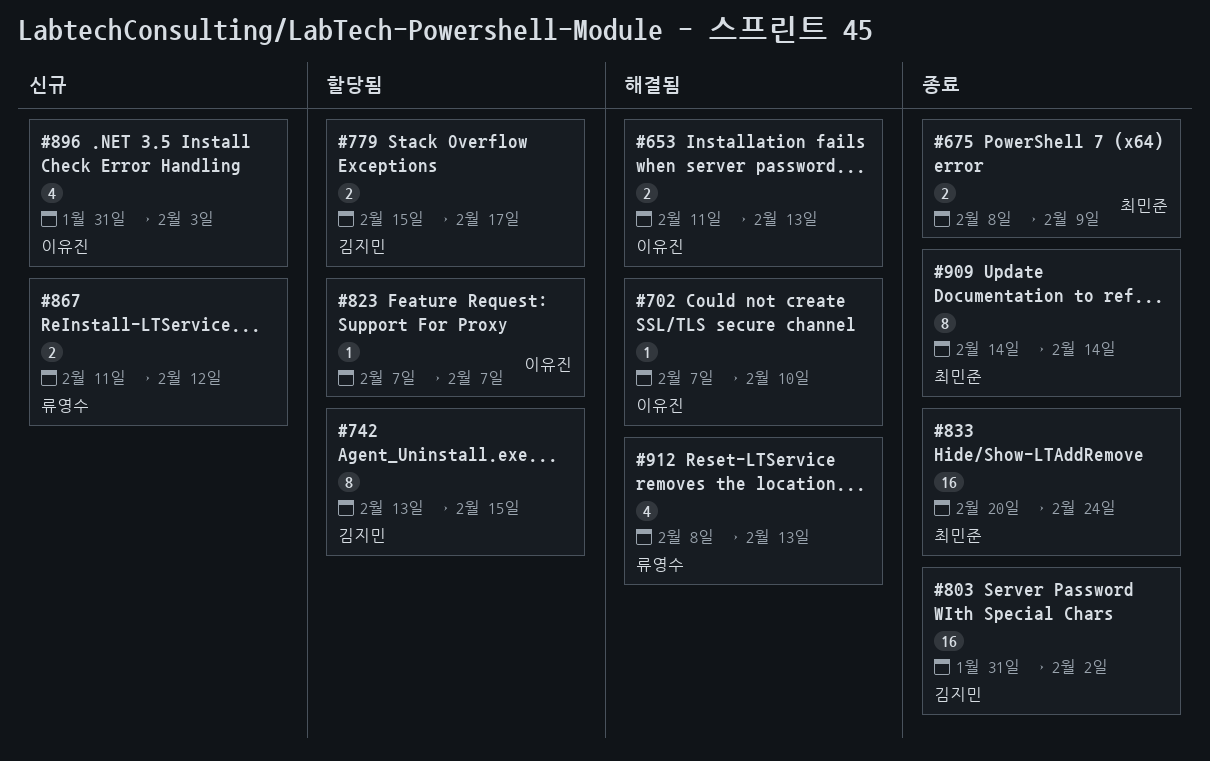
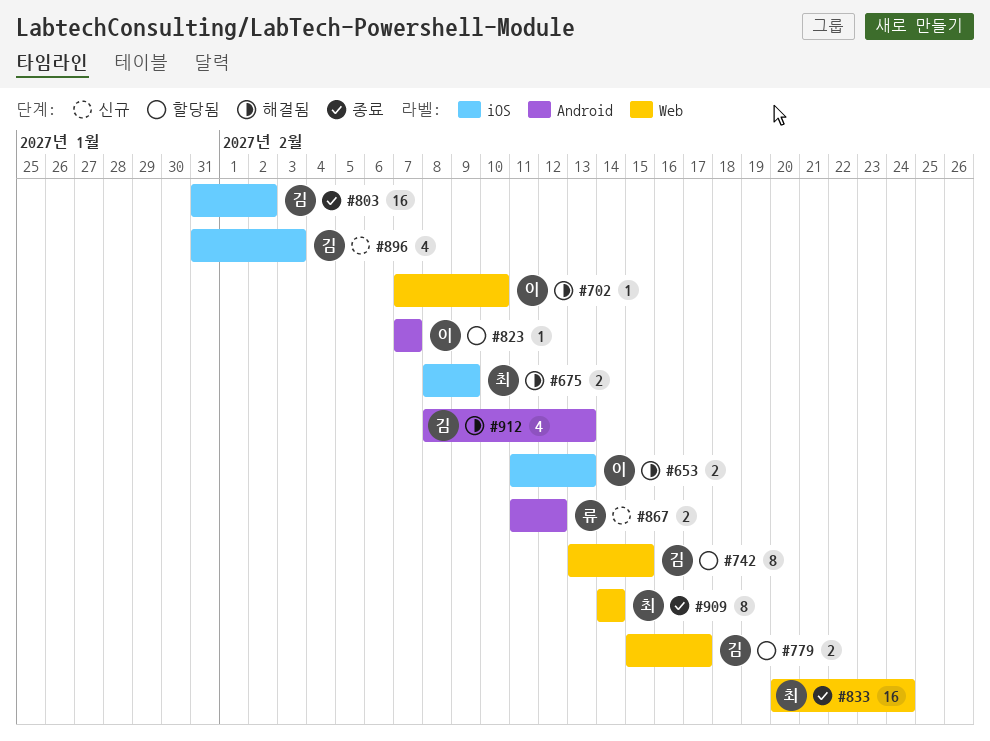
#675, status: 종료 -> 해결됨
#896, owner: 이유진 -> 김지민
#912, owner: 류영수 -> 김지민

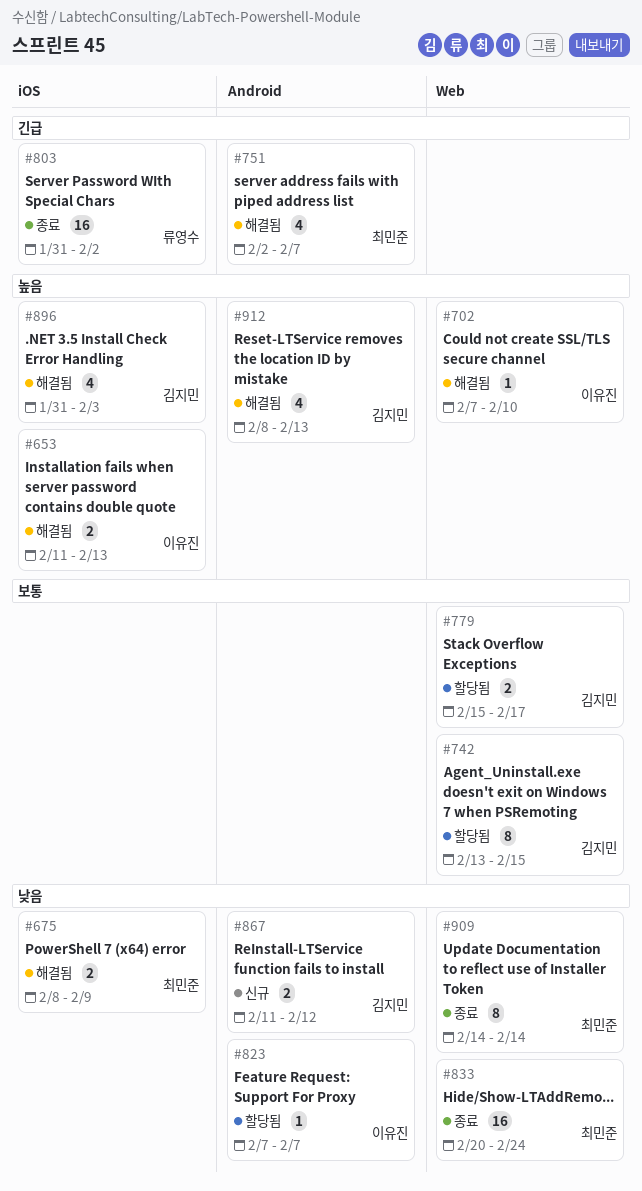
#751: none -> present
#803, owner: 김지민 -> 류영수
#867, owner: 류영수 -> 김지민
#896, status: 신규 -> 해결됨

